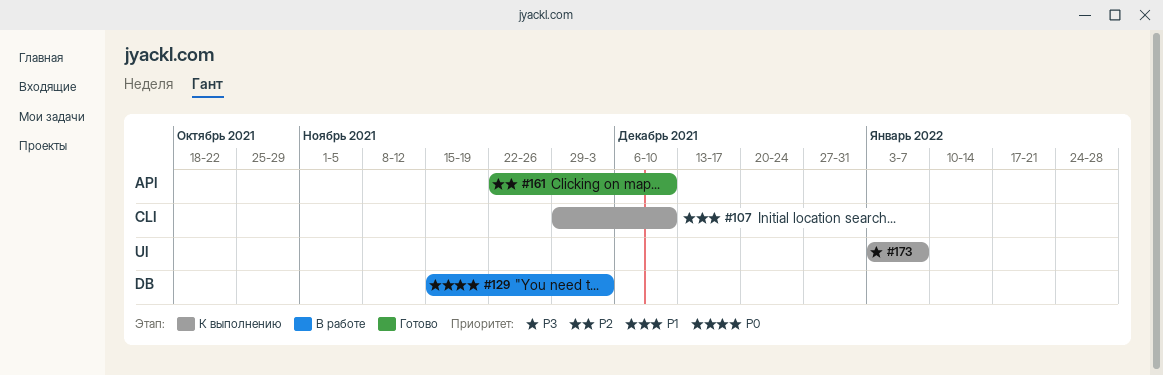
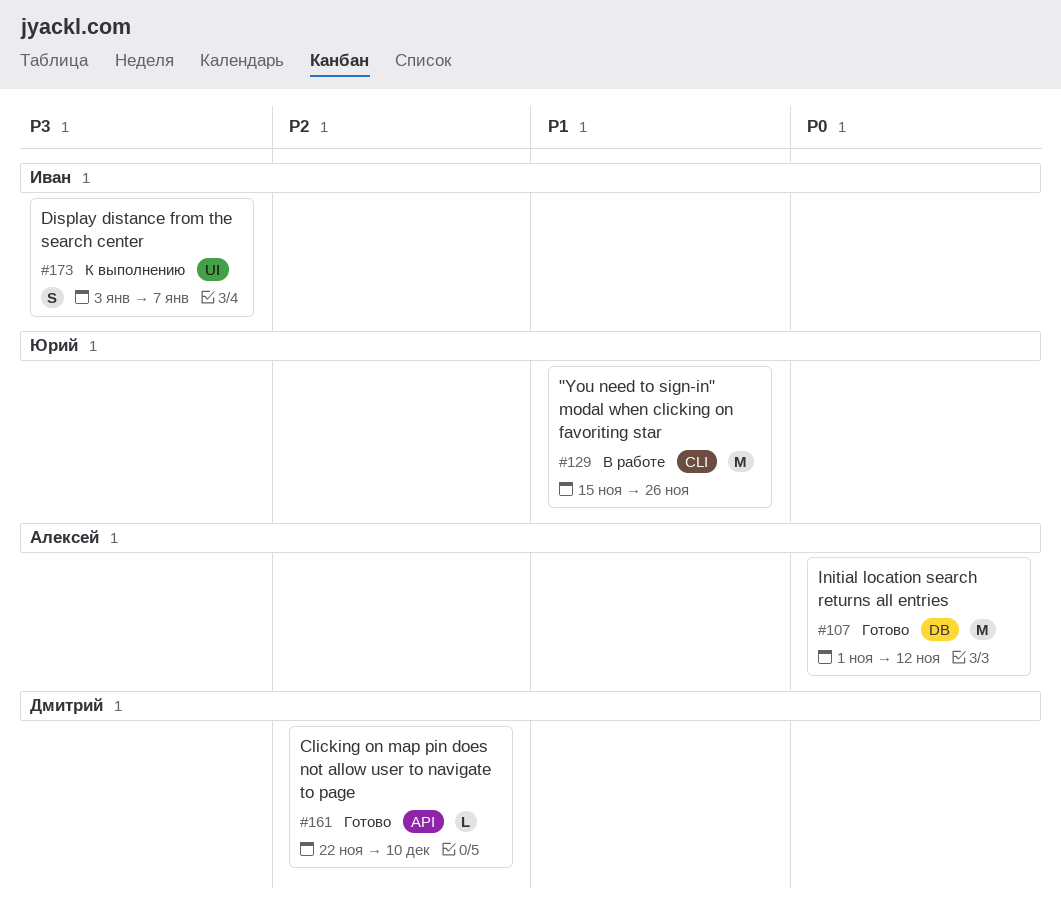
#107, status: К выполнению -> Готово
#107, priority: P1 -> P0
#107, label: CLI -> DB
#107, start: Nov 29 -> Nov 1
#107, due: Dec 10 -> Nov 12
#129, priority: P0 -> P1
#129, label: DB -> CLI
#129, due: Dec 3 -> Nov 26

